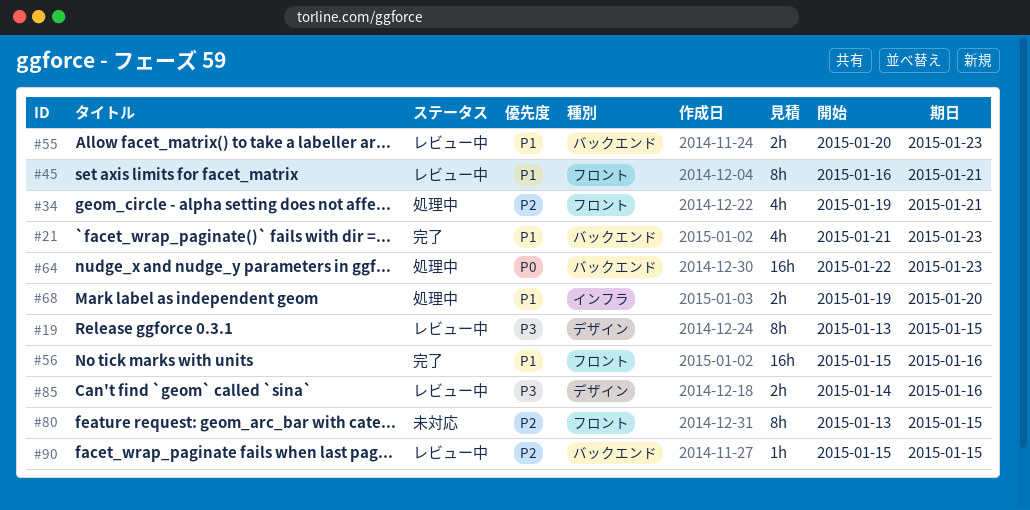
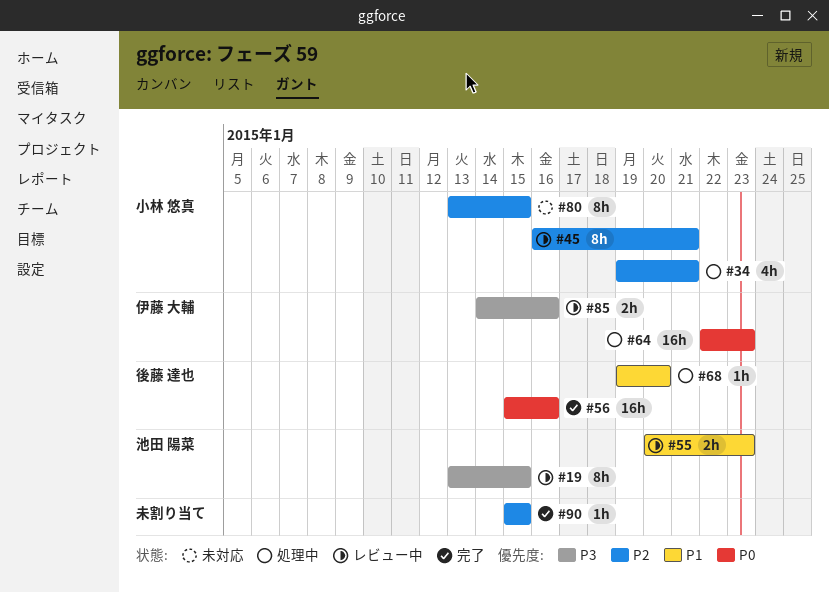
#21: present -> none
#45, priority: P1 -> P2
#56, priority: P1 -> P0
#68, estimate: 2h -> 1h
#90, status: レビュー中 -> 完了

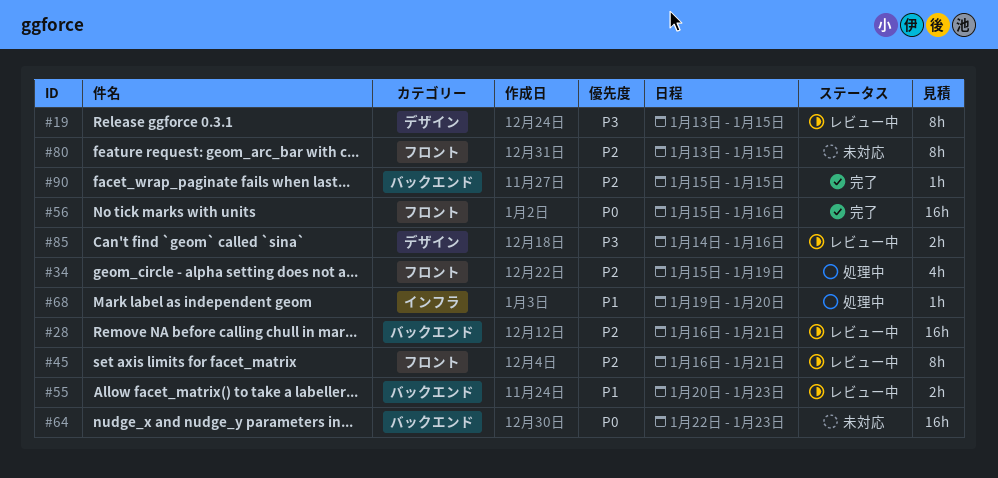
#28: none -> present
#34, start: Jan 19 -> Jan 15
#34, due: Jan 21 -> Jan 19
#64, status: 処理中 -> 未対応

